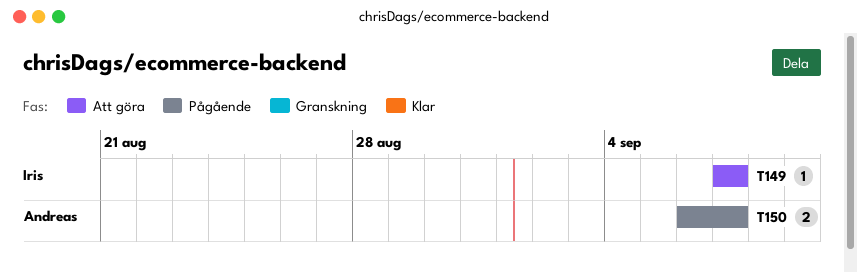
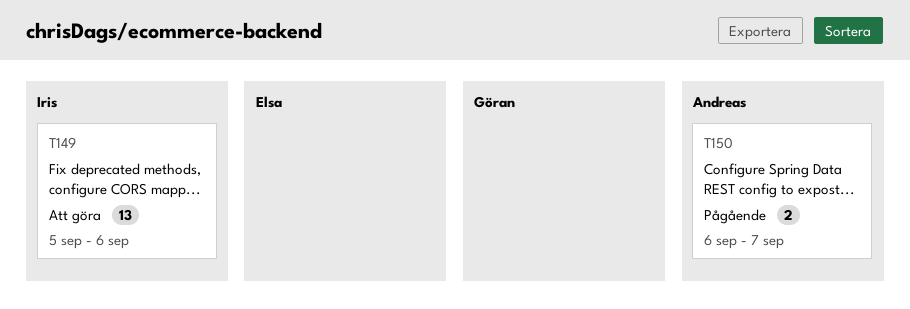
T149, estimate: 1 -> 13
T149, start: Sep 7 -> Sep 5
T149, due: Sep 7 -> Sep 6

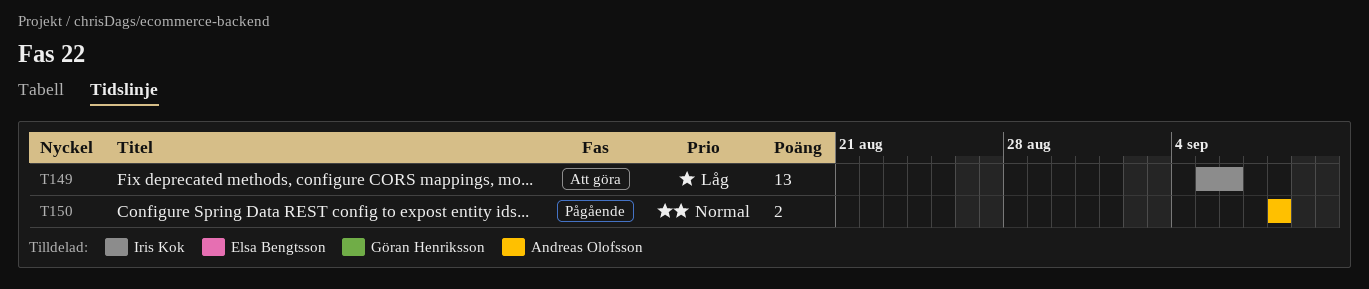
T150, start: Sep 6 -> Sep 8
T150, due: Sep 7 -> Sep 8

